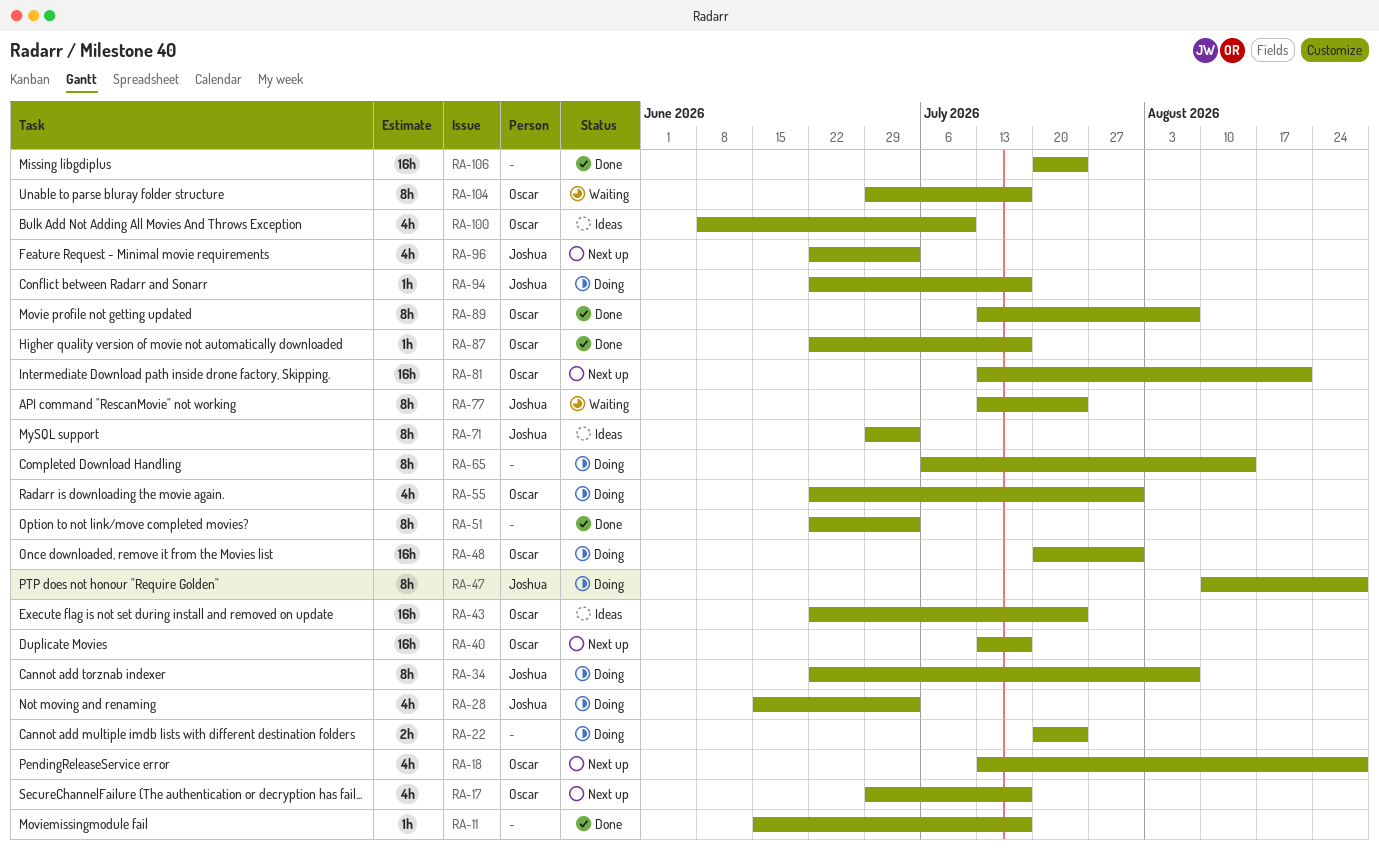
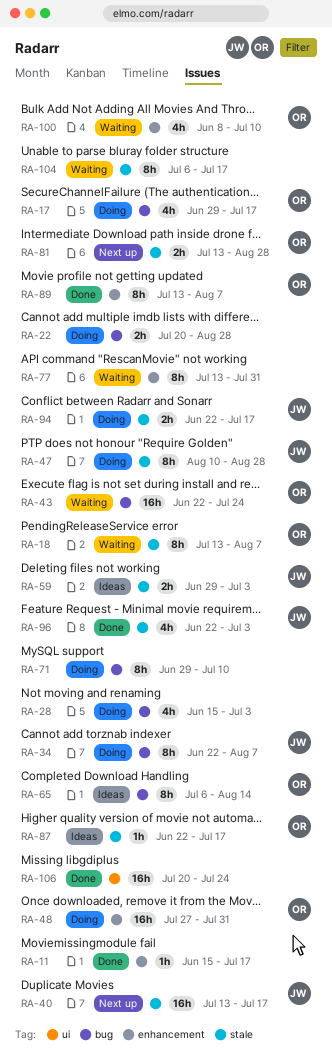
RA-17, status: Next up -> Doing
RA-18, status: Next up -> Waiting
RA-18, estimate: 4h -> 8h
RA-18, due: Aug 28 -> Aug 7
RA-22, due: Jul 24 -> Aug 28
RA-28, owner: Joshua -> none
RA-40, owner: Oscar -> Joshua
RA-43, status: Ideas -> Waiting
RA-48, start: Jul 20 -> Jul 27
RA-51: present -> none
RA-55: present -> none
RA-59: none -> present
RA-65, status: Doing -> Ideas
RA-65, owner: none -> Oscar
RA-71, status: Ideas -> Doing
RA-71, owner: Joshua -> none
RA-71, due: Jul 3 -> Jul 10
RA-77, owner: Joshua -> none
RA-77, due: Jul 24 -> Jul 31
RA-81, estimate: 16h -> 2h
RA-81, due: Aug 21 -> Aug 28
RA-87, status: Done -> Ideas
RA-94, estimate: 1h -> 2h
RA-96, status: Next up -> Done
RA-100, status: Ideas -> Waiting
RA-104, owner: Oscar -> none
RA-104, start: Jun 29 -> Jul 6

